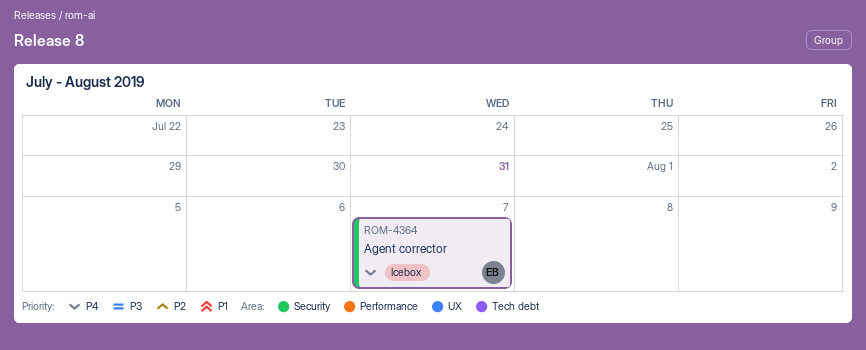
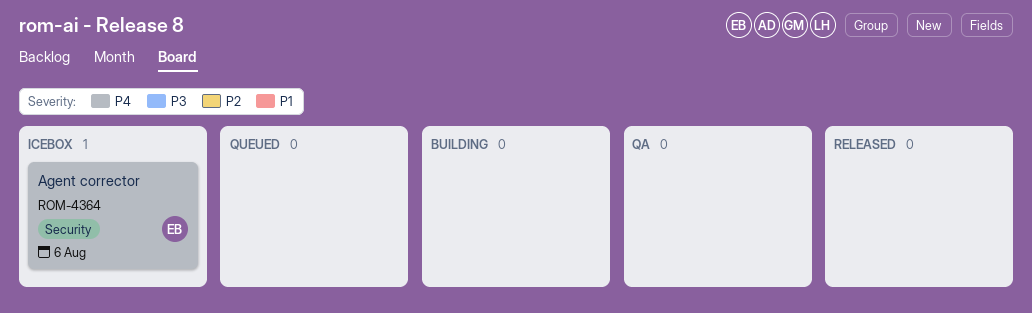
ROM-4364, due: Aug 7 -> Aug 6

